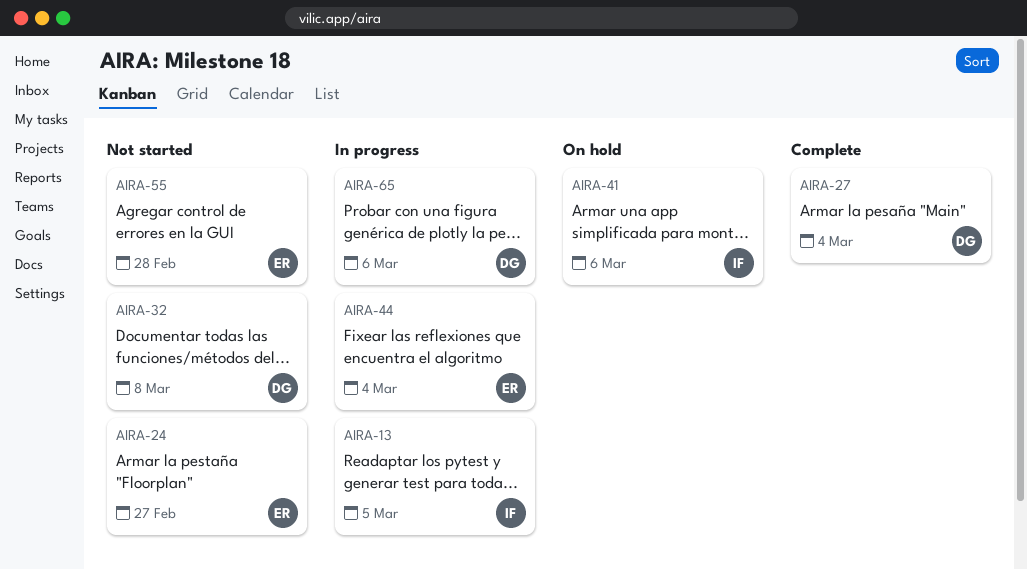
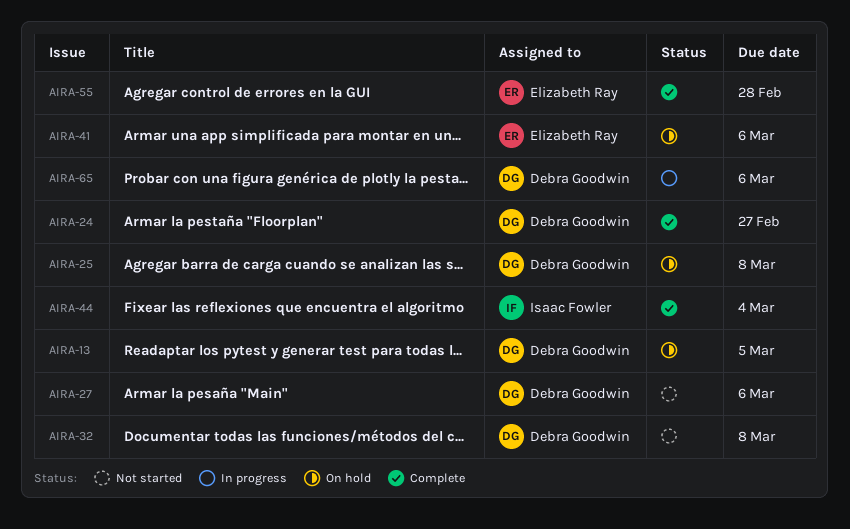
AIRA-13, status: In progress -> On hold
AIRA-13, owner: Isaac Fowler -> Debra Goodwin
AIRA-24, status: Not started -> Complete
AIRA-24, owner: Elizabeth Ray -> Debra Goodwin
AIRA-25: none -> present
AIRA-27, status: Complete -> Not started
AIRA-27, due: Mar 4 -> Mar 6
AIRA-41, owner: Isaac Fowler -> Elizabeth Ray
AIRA-44, status: In progress -> Complete
AIRA-44, owner: Elizabeth Ray -> Isaac Fowler
AIRA-55, status: Not started -> Complete

